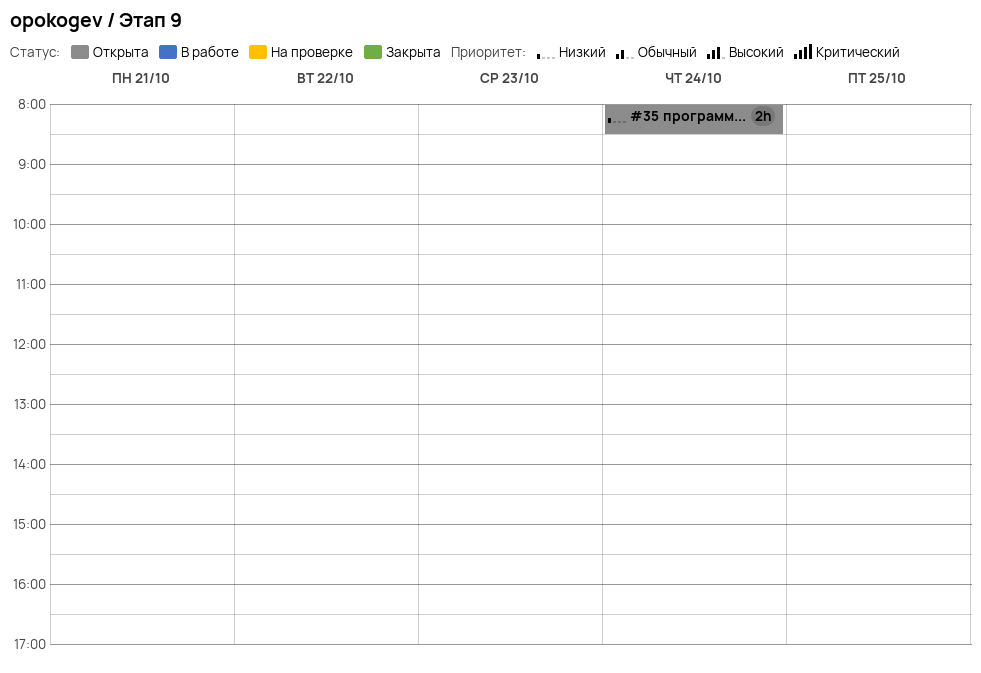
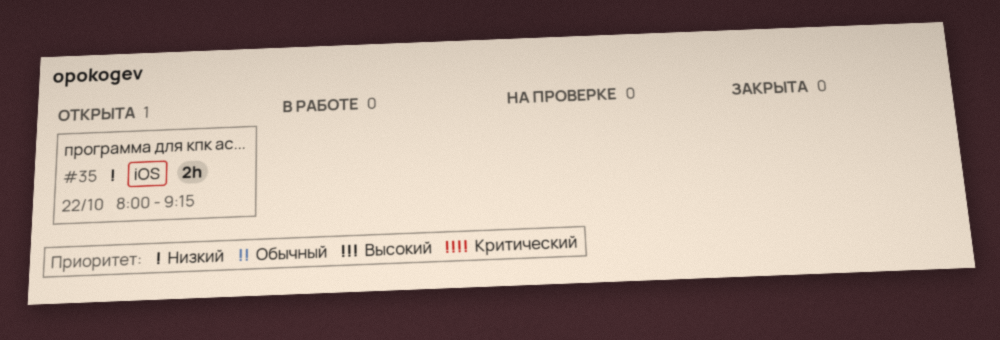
#35, day: Oct 24 -> Oct 22
#35, ends: 08:30 -> 09:15

